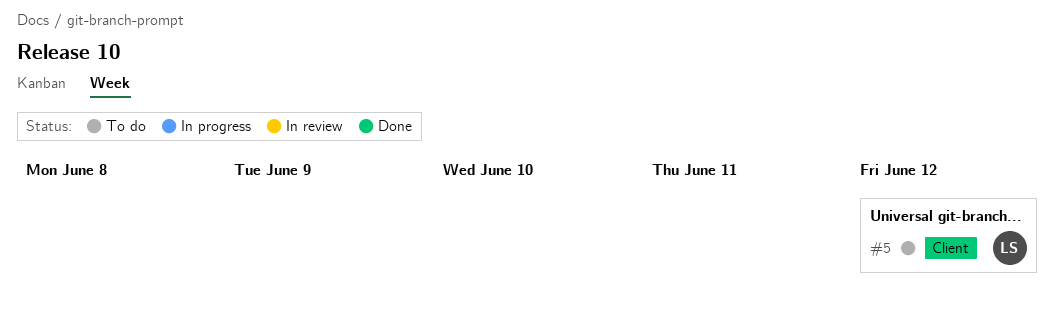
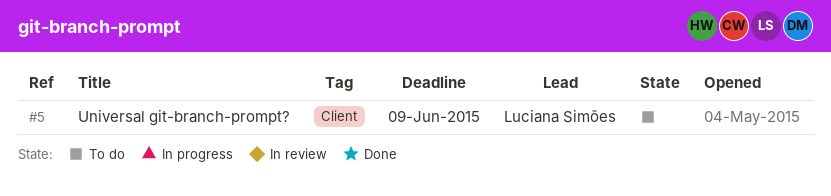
#5, due: Jun 12 -> Jun 9

